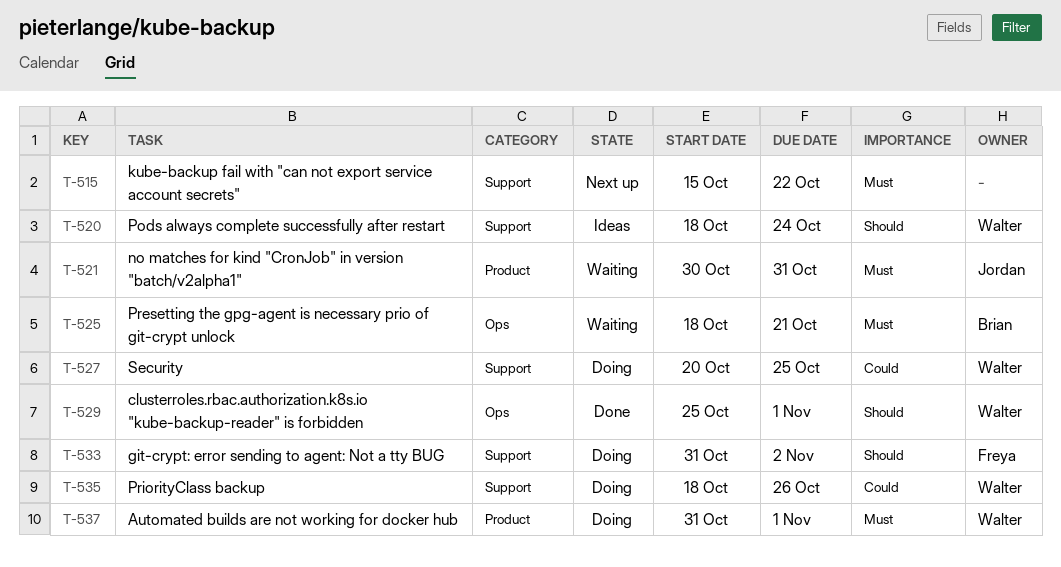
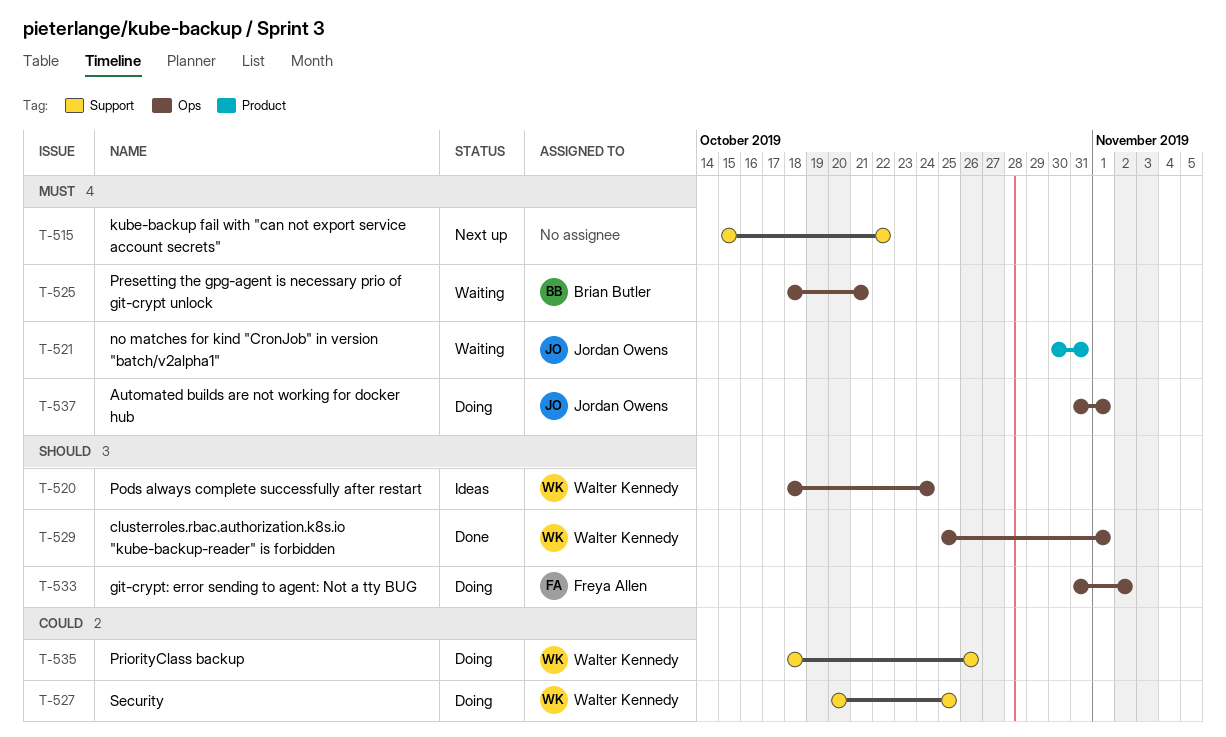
T-520, label: Support -> Ops
T-533, label: Support -> Ops
T-537, owner: Walter Kennedy -> Jordan Owens
T-537, label: Product -> Ops

